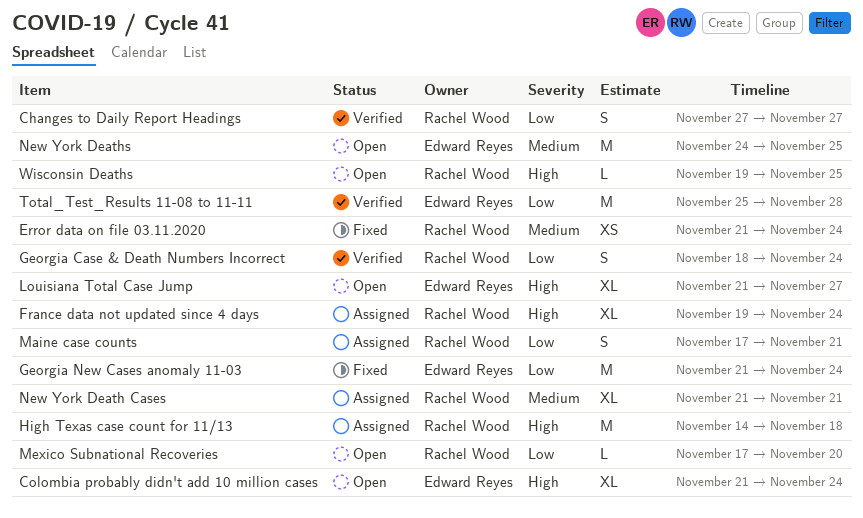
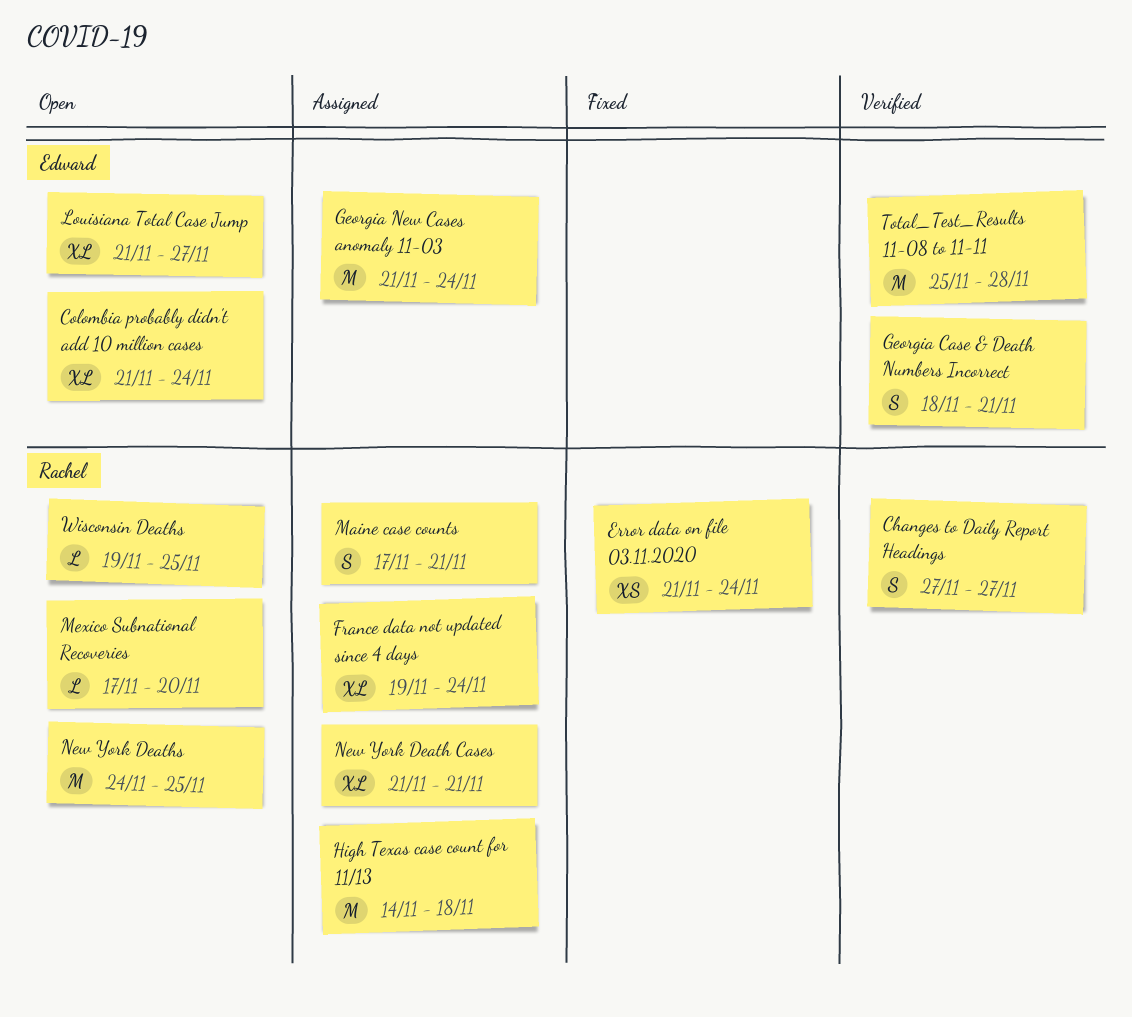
Georgia Case & Death Numbers Incorrect, owner: Rachel Wood -> Edward Reyes
Georgia Case & Death Numbers Incorrect, due: Nov 24 -> Nov 21
Georgia New Cases anomaly 11-03, status: Fixed -> Assigned
New York Deaths, owner: Edward Reyes -> Rachel Wood

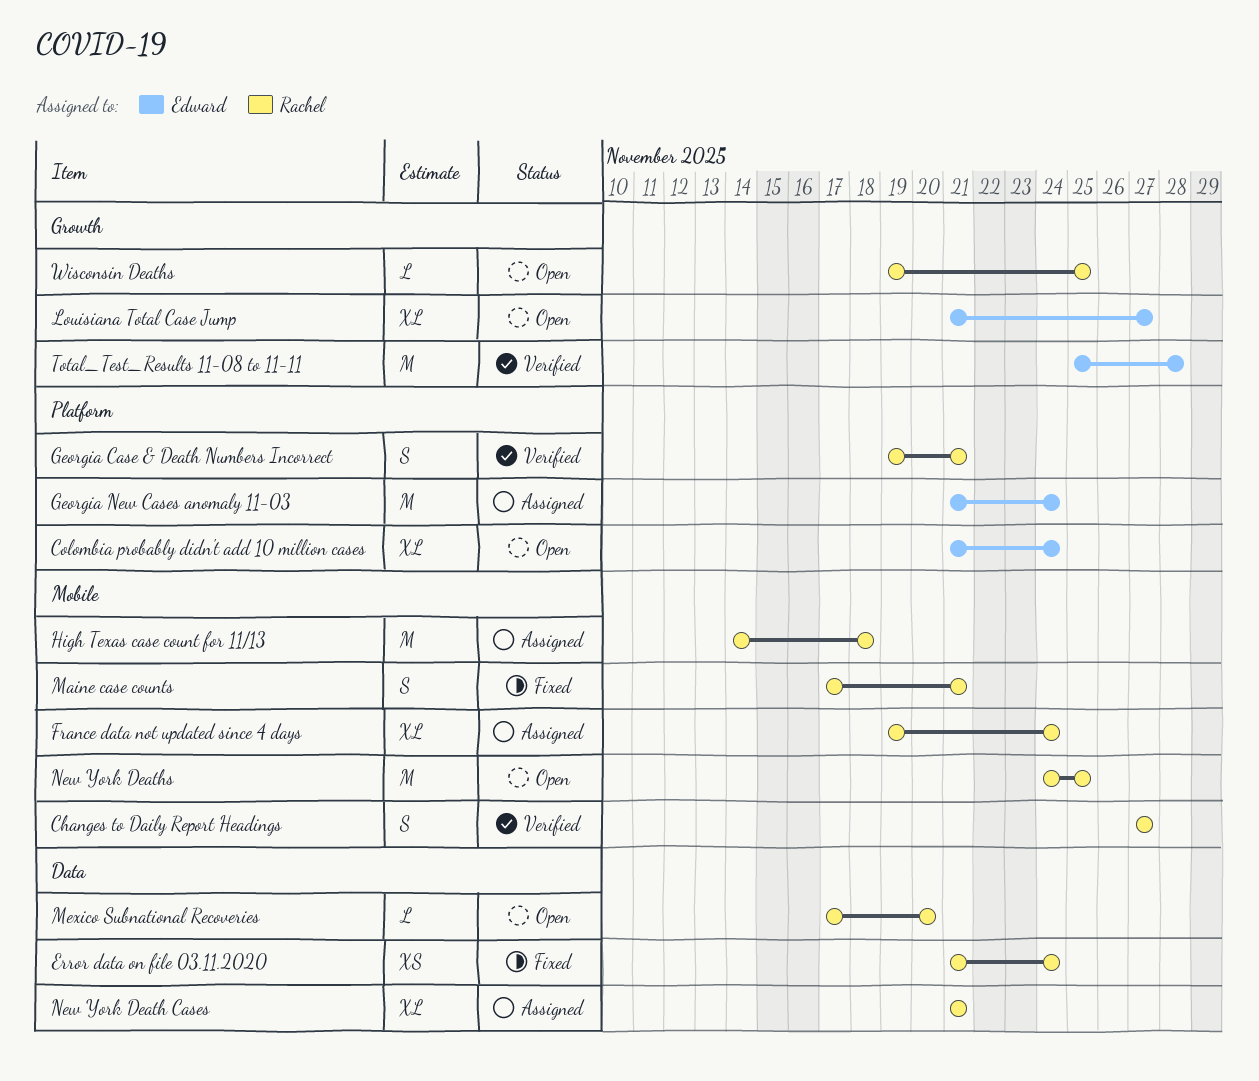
Georgia Case & Death Numbers Incorrect, owner: Edward -> Rachel
Georgia Case & Death Numbers Incorrect, start: Nov 18 -> Nov 19
Maine case counts, status: Assigned -> Fixed

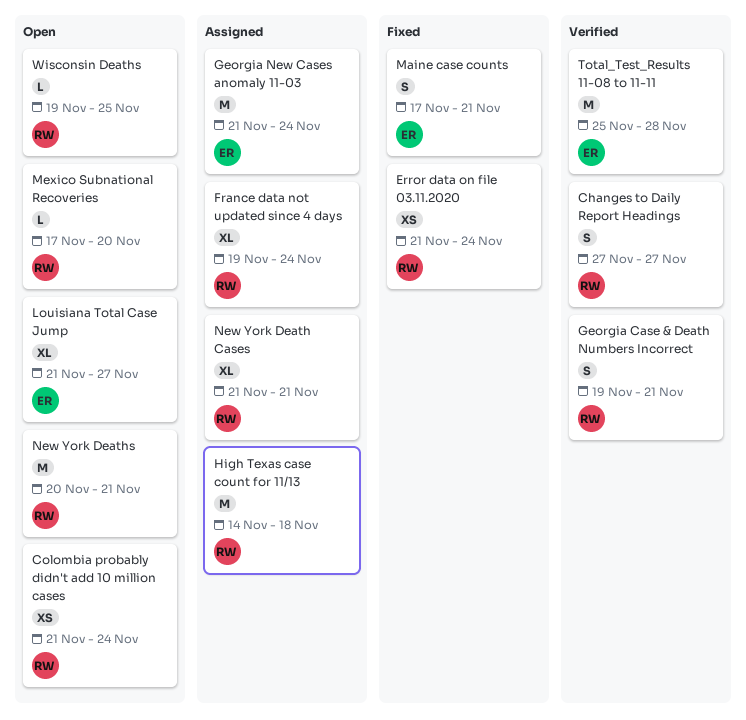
Colombia probably didn't add 10 million cases, owner: Edward -> Rachel
Colombia probably didn't add 10 million cases, estimate: XL -> XS
Maine case counts, owner: Rachel -> Edward
New York Deaths, start: Nov 24 -> Nov 20
New York Deaths, due: Nov 25 -> Nov 21

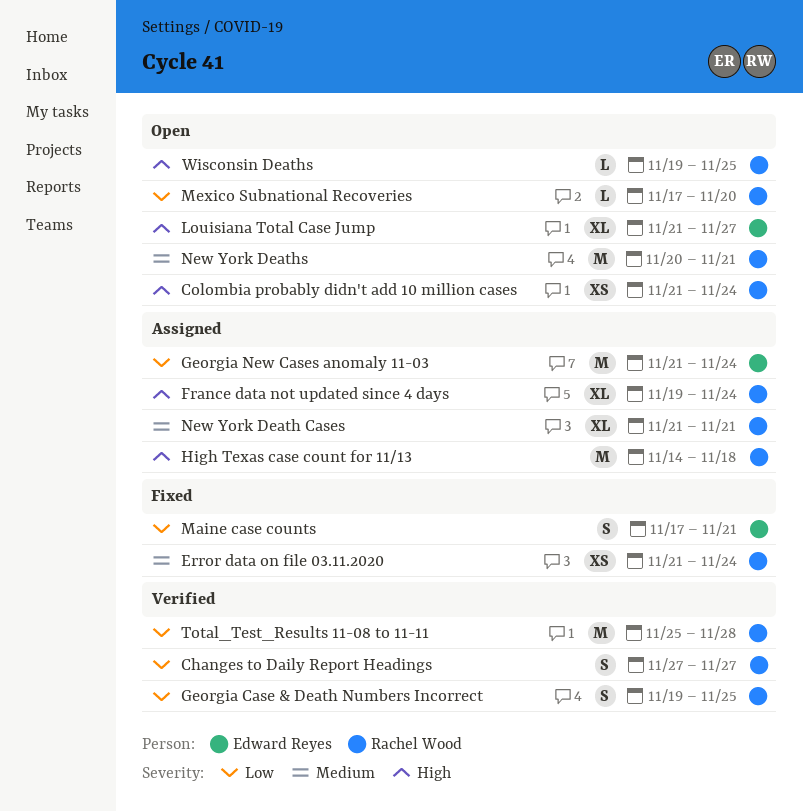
Georgia Case & Death Numbers Incorrect, due: Nov 21 -> Nov 25
Total_Test_Results 11-08 to 11-11, owner: Edward Reyes -> Rachel Wood

